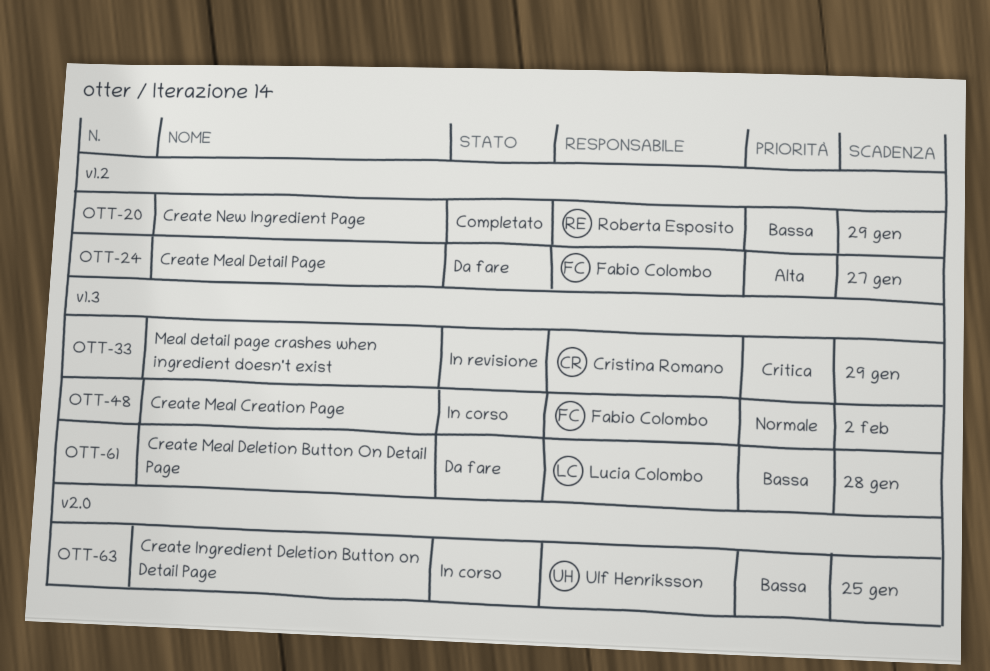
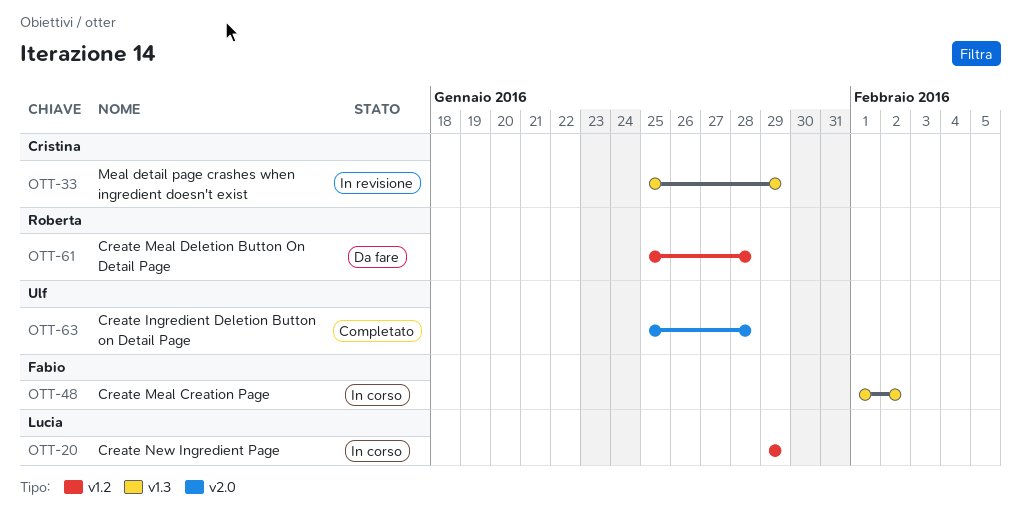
OTT-20, status: Completato -> In corso
OTT-20, owner: Roberta Esposito -> Lucia Colombo
OTT-24: present -> none
OTT-61, owner: Lucia Colombo -> Roberta Esposito
OTT-61, label: v1.3 -> v1.2
OTT-63, status: In corso -> Completato
OTT-63, due: Jan 25 -> Jan 28

